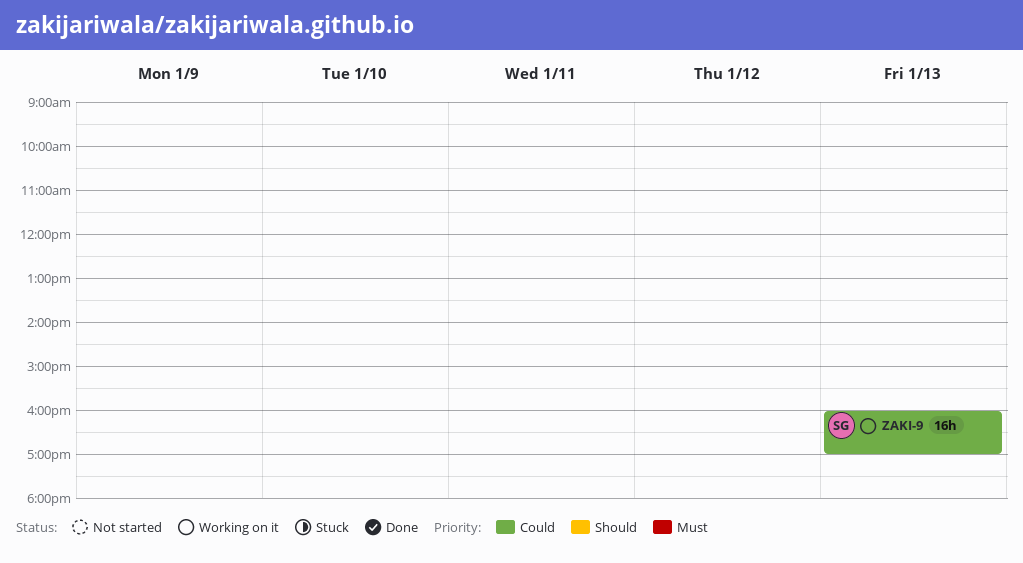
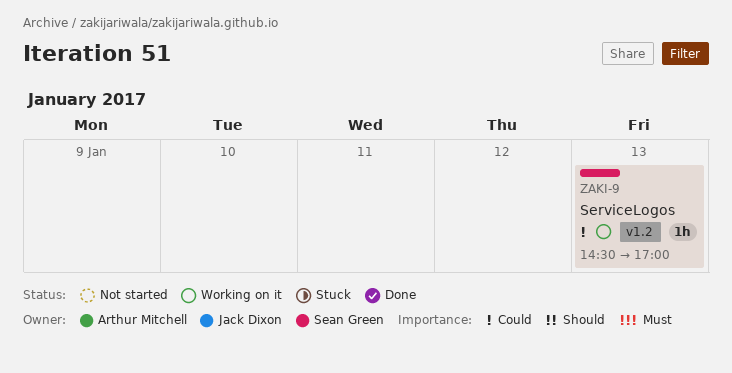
ZAKI-9, estimate: 16h -> 1h
ZAKI-9, begins: 16:00 -> 14:30

